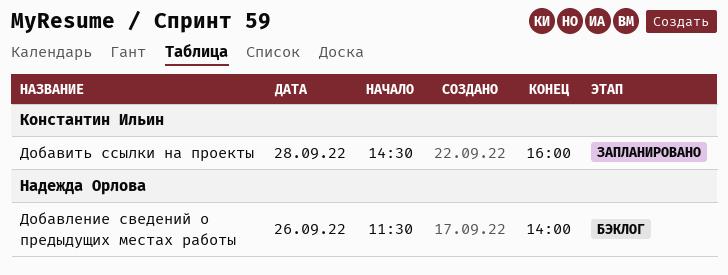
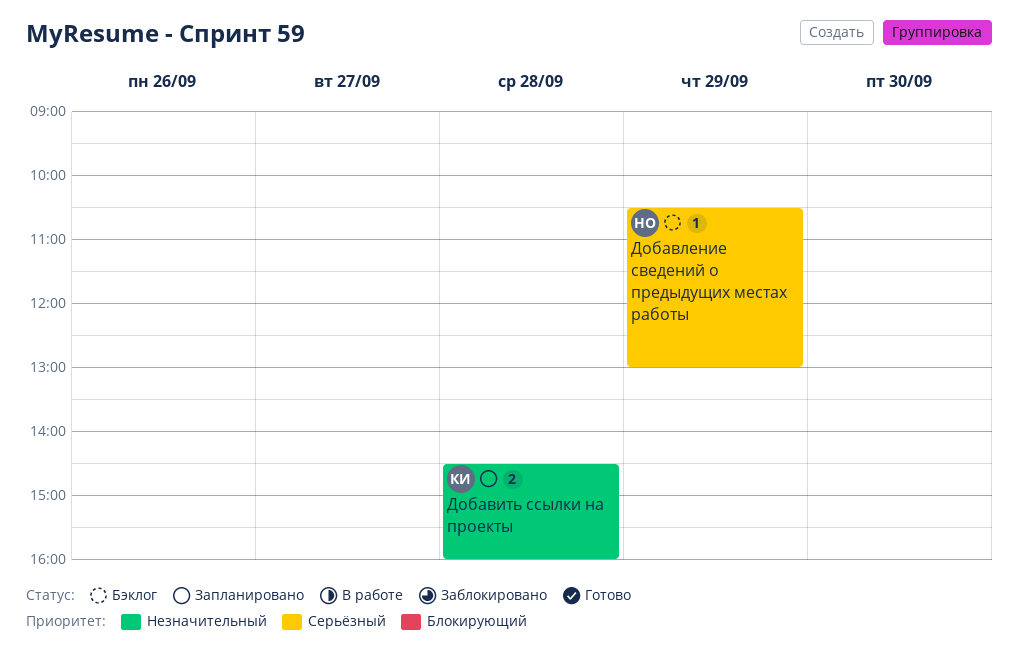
Добавление сведений о предыдущих местах работы, day: Sep 26 -> Sep 29
Добавление сведений о предыдущих местах работы, begins: 11:30 -> 10:30
Добавление сведений о предыдущих местах работы, ends: 14:00 -> 13:00

